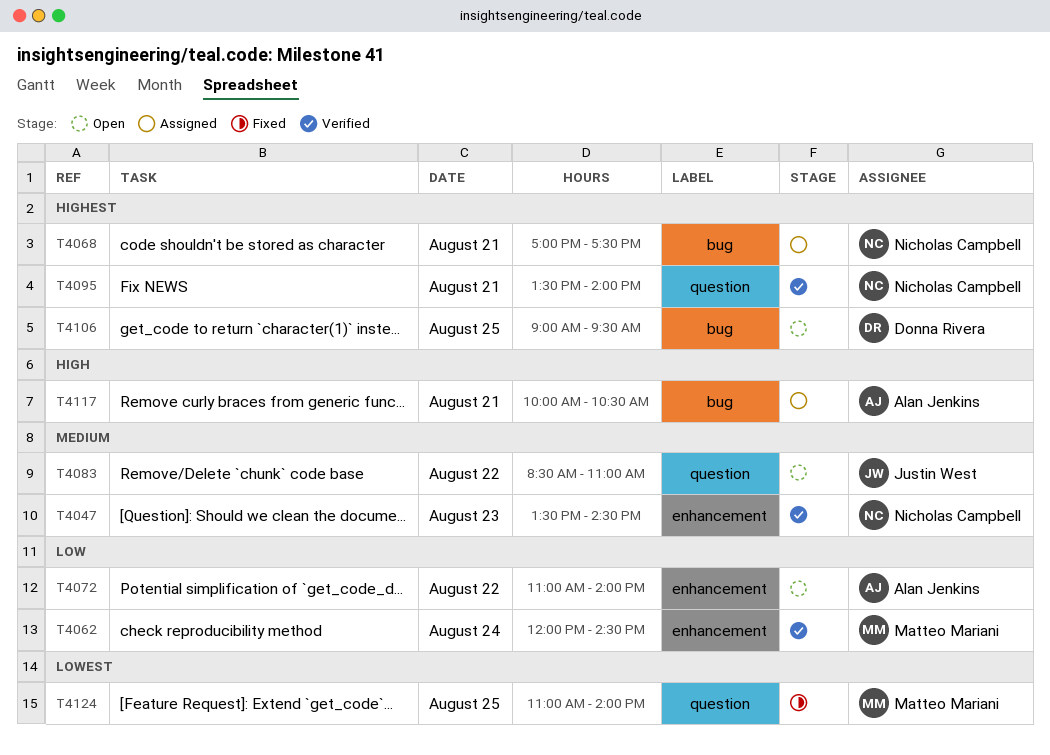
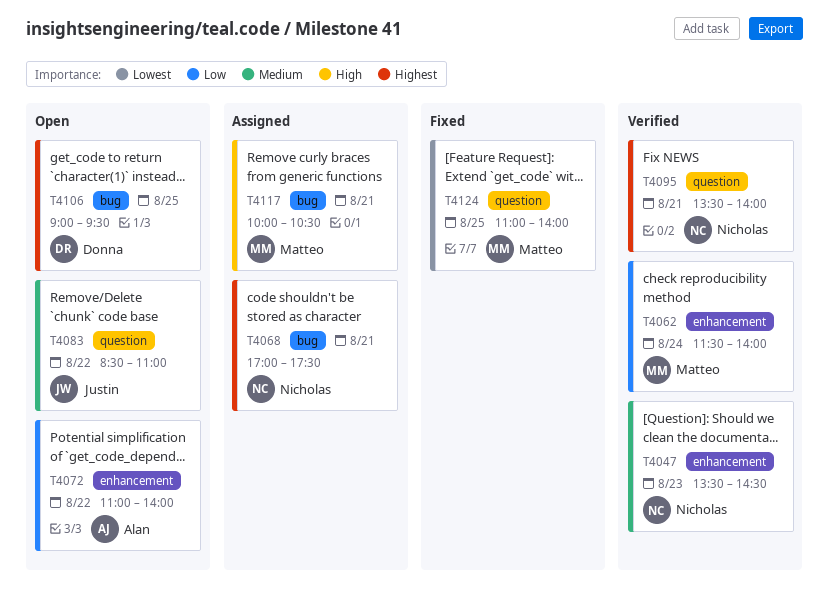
T4062, begins: 12:00 -> 11:30
T4062, ends: 14:30 -> 14:00
T4117, owner: Alan Jenkins -> Matteo Mariani

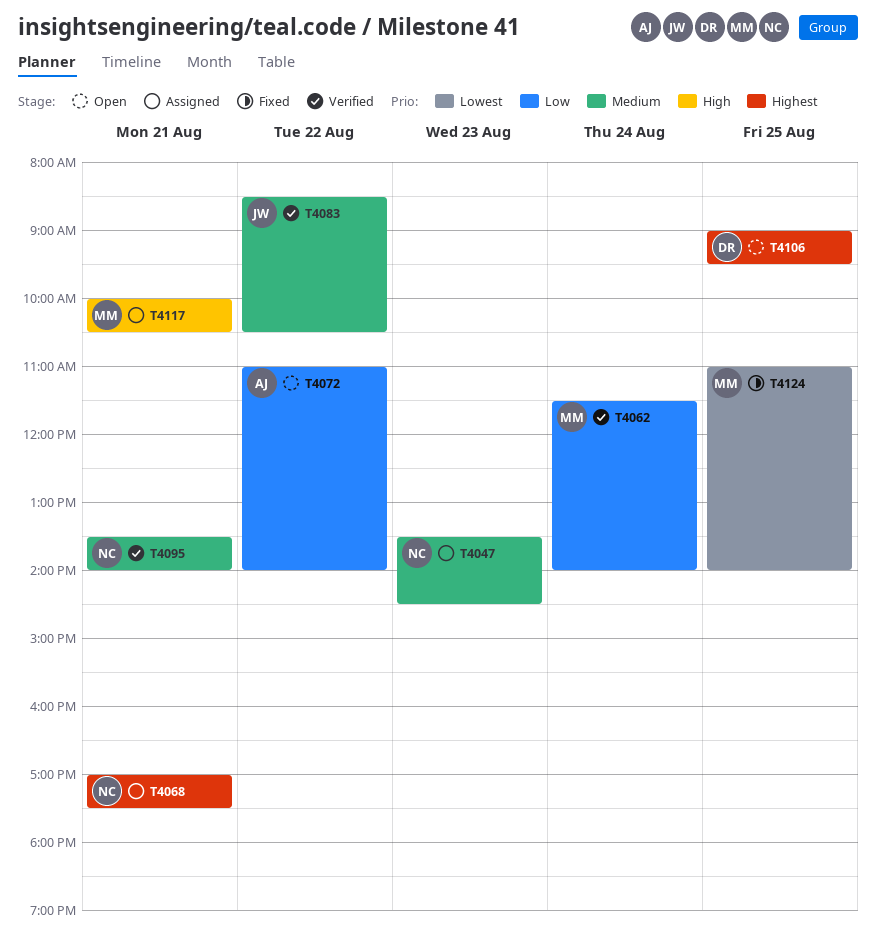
T4047, status: Verified -> Assigned
T4083, status: Open -> Verified
T4083, ends: 11:00 -> 10:30
T4095, priority: Highest -> Medium

